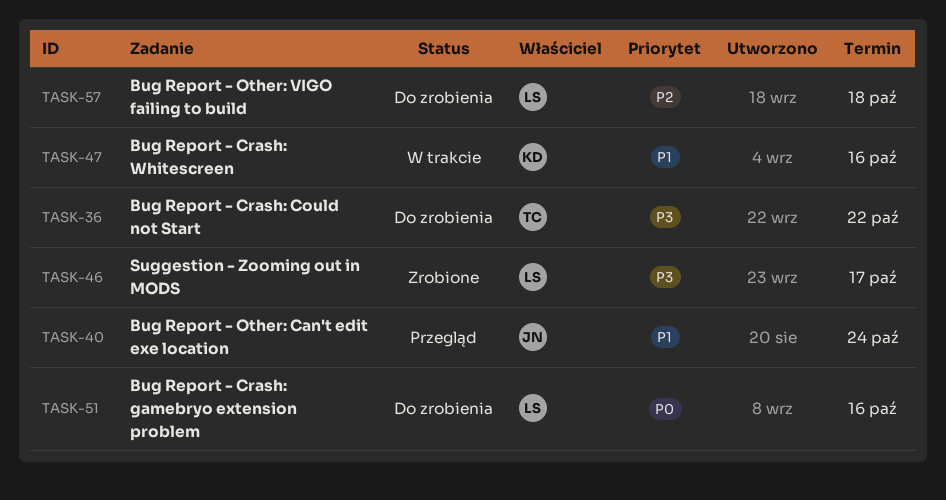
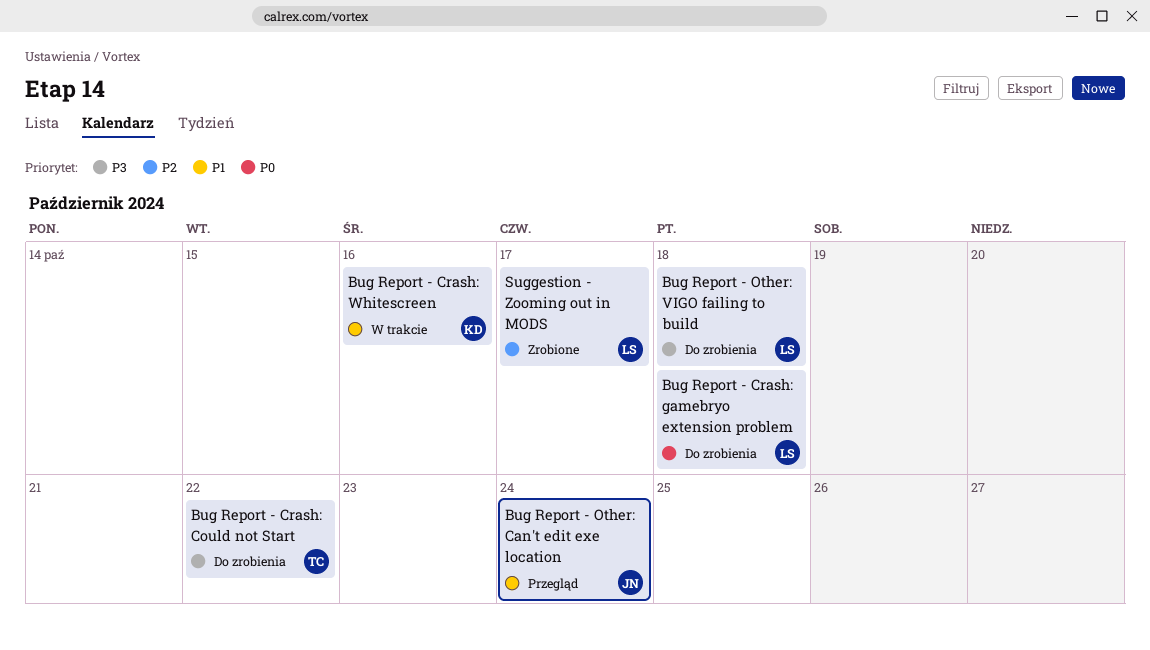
Bug Report - Crash: gamebryo extension problem, due: Oct 16 -> Oct 18
Bug Report - Other: VIGO failing to build, priority: P2 -> P3
Suggestion - Zooming out in MODS, priority: P3 -> P2

